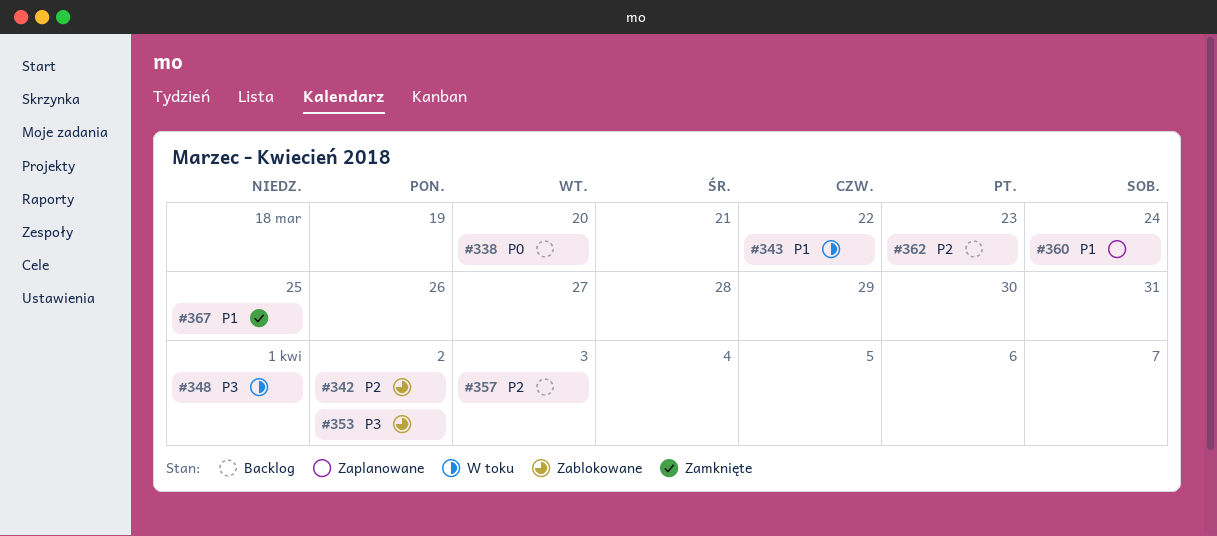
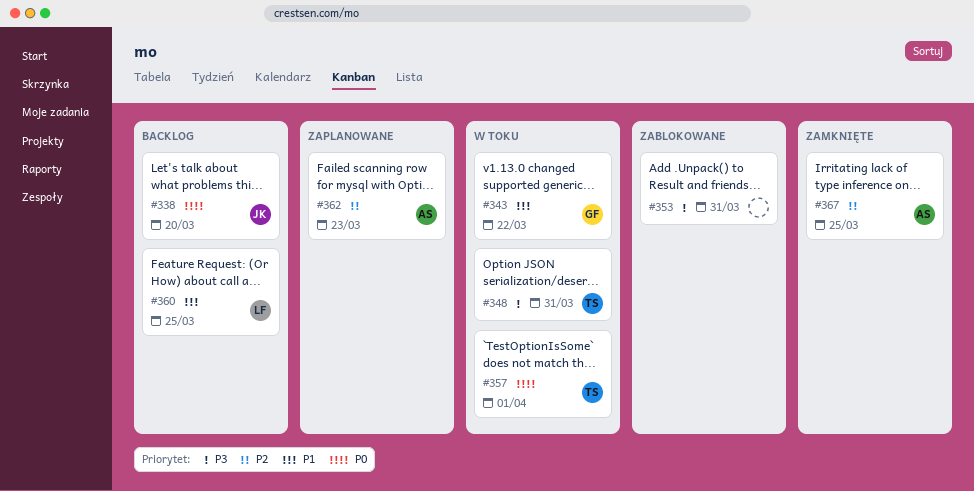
#342: present -> none
#348, due: Apr 1 -> Mar 31
#353, due: Apr 2 -> Mar 31
#357, status: Backlog -> W toku
#357, priority: P2 -> P0
#357, due: Apr 3 -> Apr 1
#360, status: Zaplanowane -> Backlog
#360, due: Mar 24 -> Mar 25
#362, status: Backlog -> Zaplanowane
#367, priority: P1 -> P2

